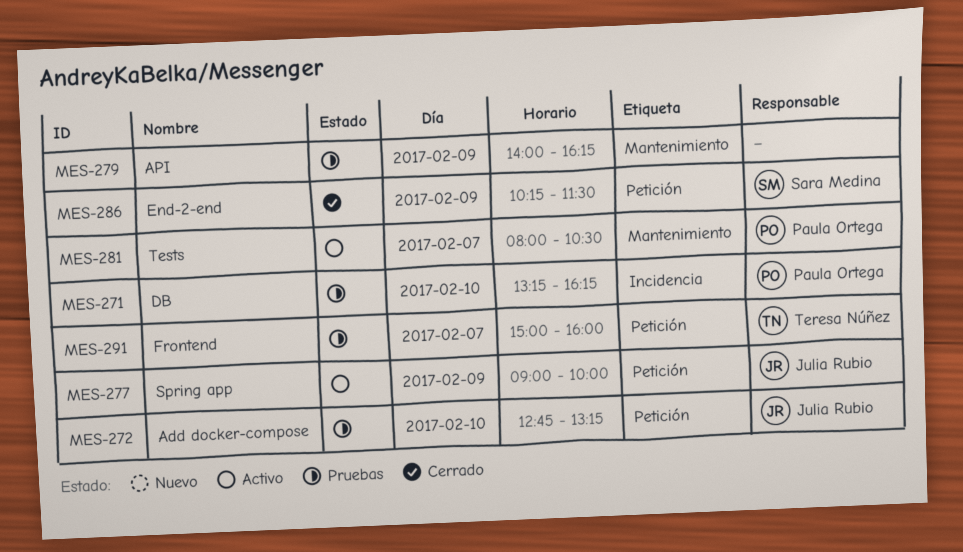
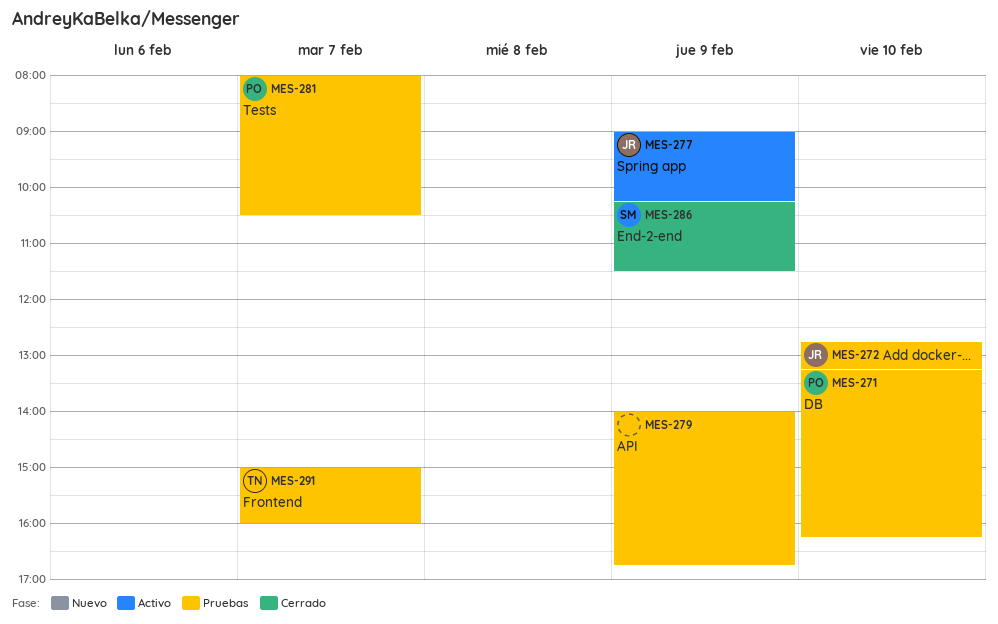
MES-277, ends: 10:00 -> 10:15
MES-279, ends: 16:15 -> 16:45
MES-281, status: Activo -> Pruebas

